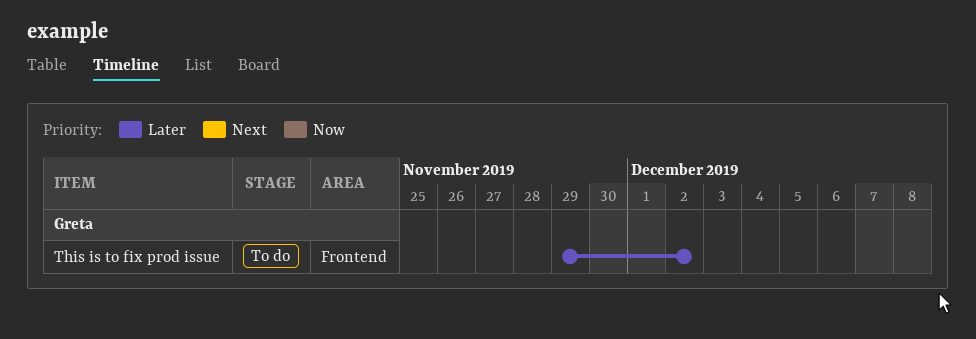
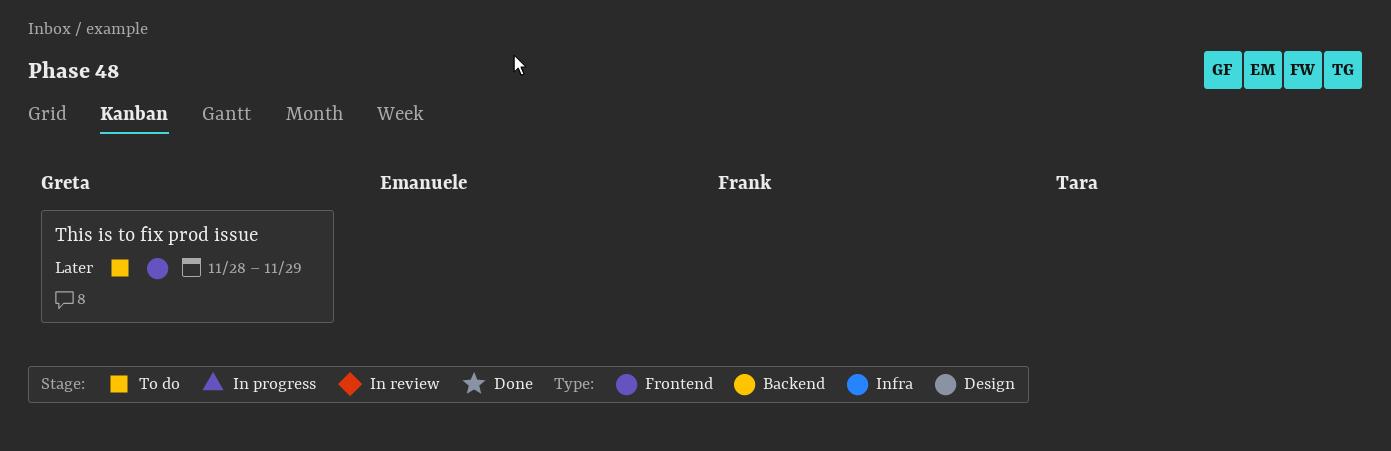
This is to fix prod issue, start: Nov 29 -> Nov 28
This is to fix prod issue, due: Dec 2 -> Nov 29

